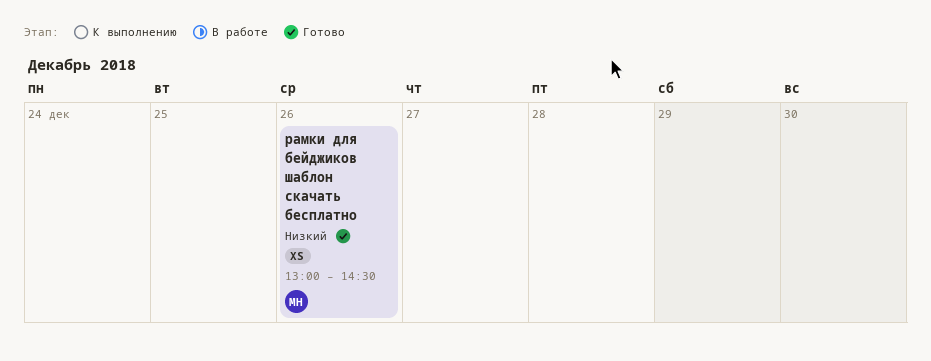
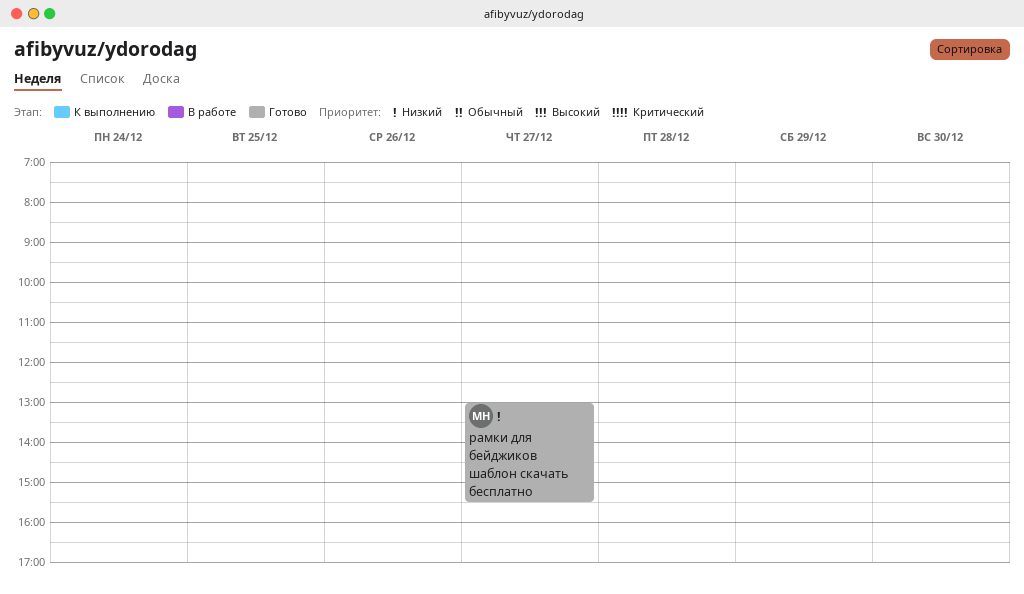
рамки для бейджиков шаблон скачать бесплатно, day: Dec 26 -> Dec 27
рамки для бейджиков шаблон скачать бесплатно, ends: 14:30 -> 15:30

